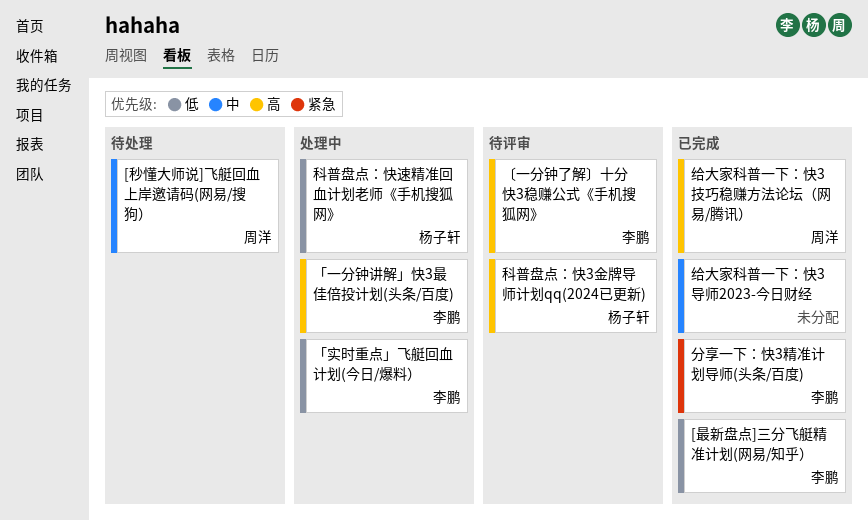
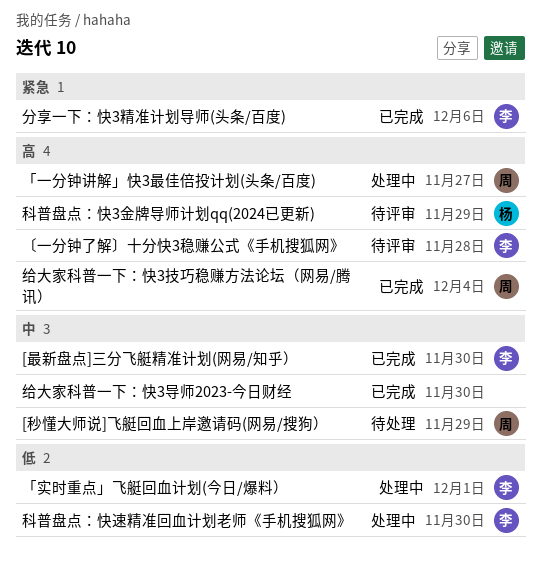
[最新盘点]三分飞艇精准计划(网易/知乎）, priority: 低 -> 中
「一分钟讲解」快3最佳倍投计划(头条/百度), owner: 李鹏 -> 周洋
科普盘点：快速精准回血计划老师《手机搜狐网》, owner: 杨子轩 -> 李鹏

